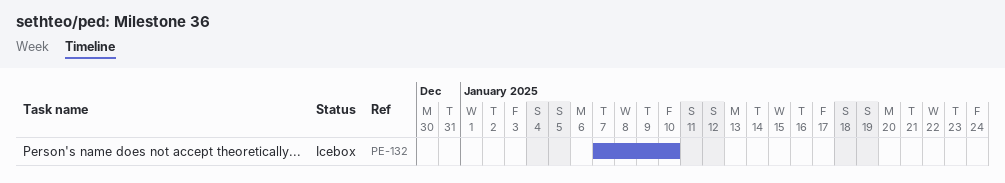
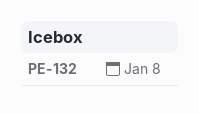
PE-132, due: Jan 10 -> Jan 8

